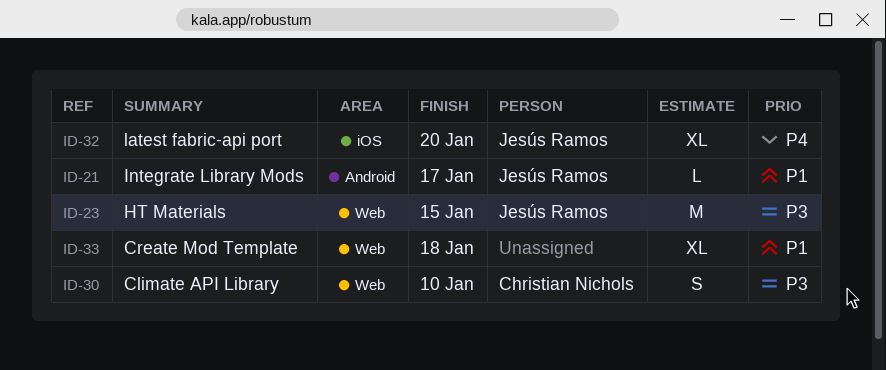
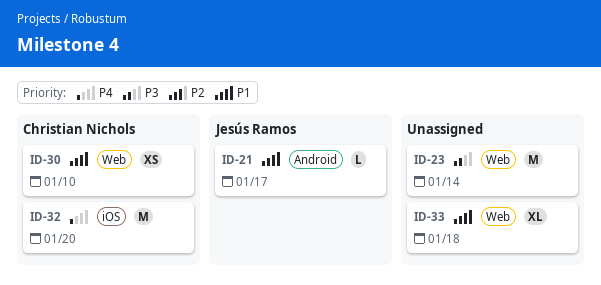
ID-23, owner: Jesús Ramos -> none
ID-23, due: Jan 15 -> Jan 14
ID-30, priority: P3 -> P1
ID-30, estimate: S -> XS
ID-32, owner: Jesús Ramos -> Christian Nichols
ID-32, estimate: XL -> M

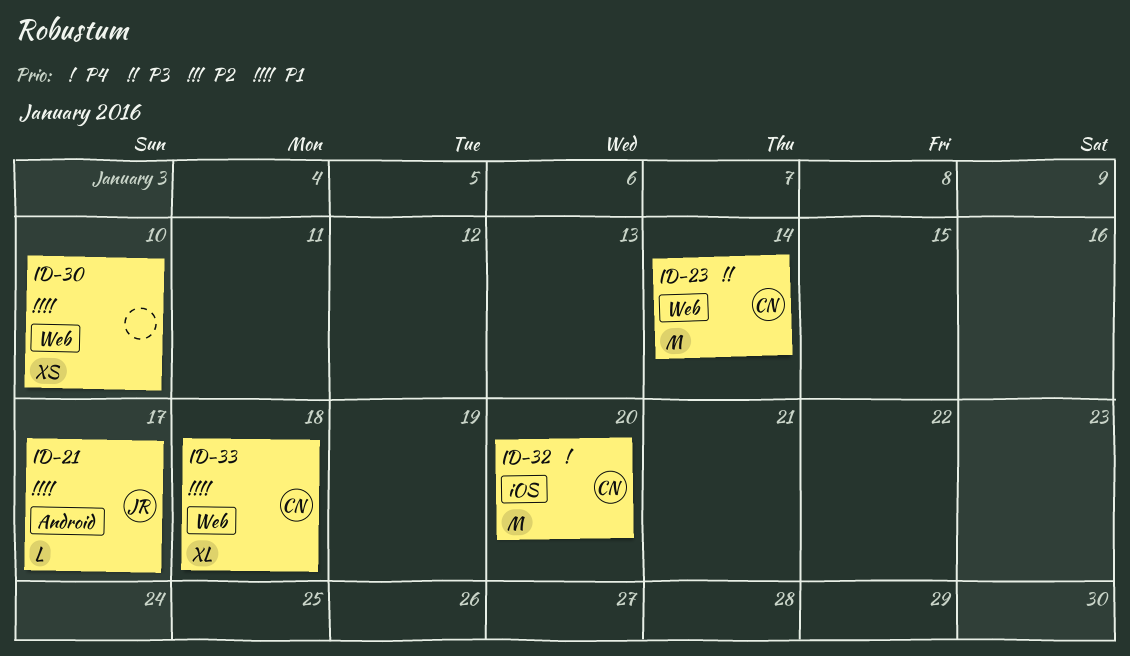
ID-23, owner: none -> Christian Nichols
ID-30, owner: Christian Nichols -> none
ID-33, owner: none -> Christian Nichols

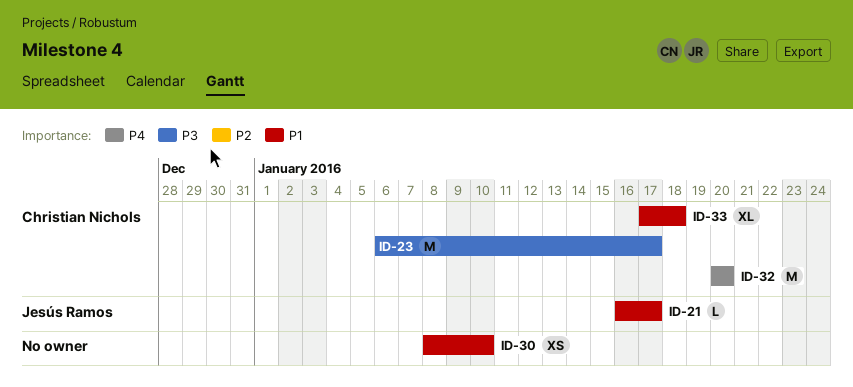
ID-23, due: Jan 14 -> Jan 17

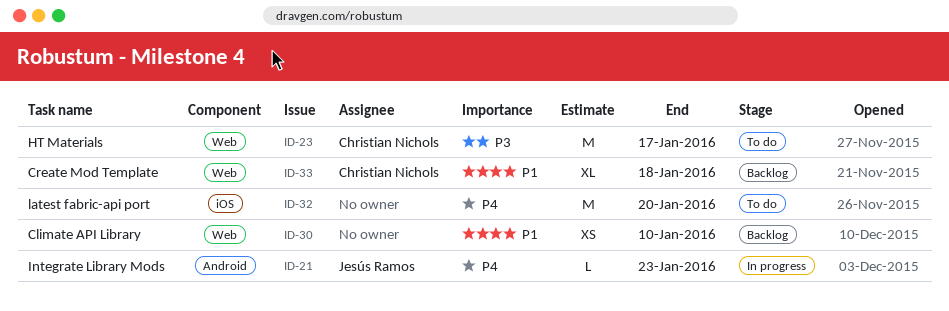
ID-21, priority: P1 -> P4
ID-21, due: Jan 17 -> Jan 23
ID-32, owner: Christian Nichols -> none

